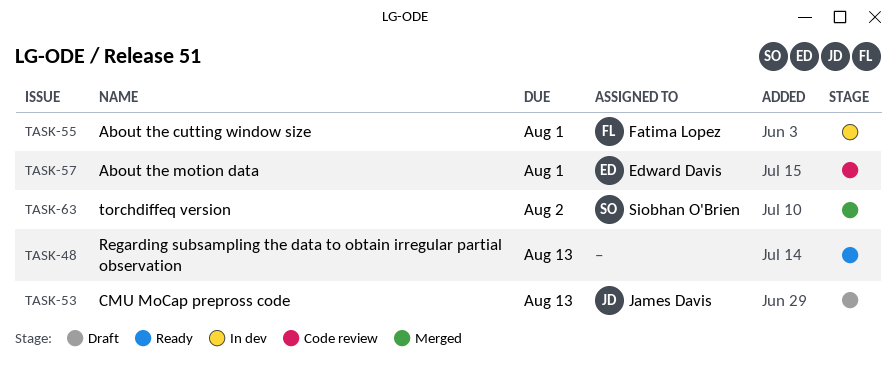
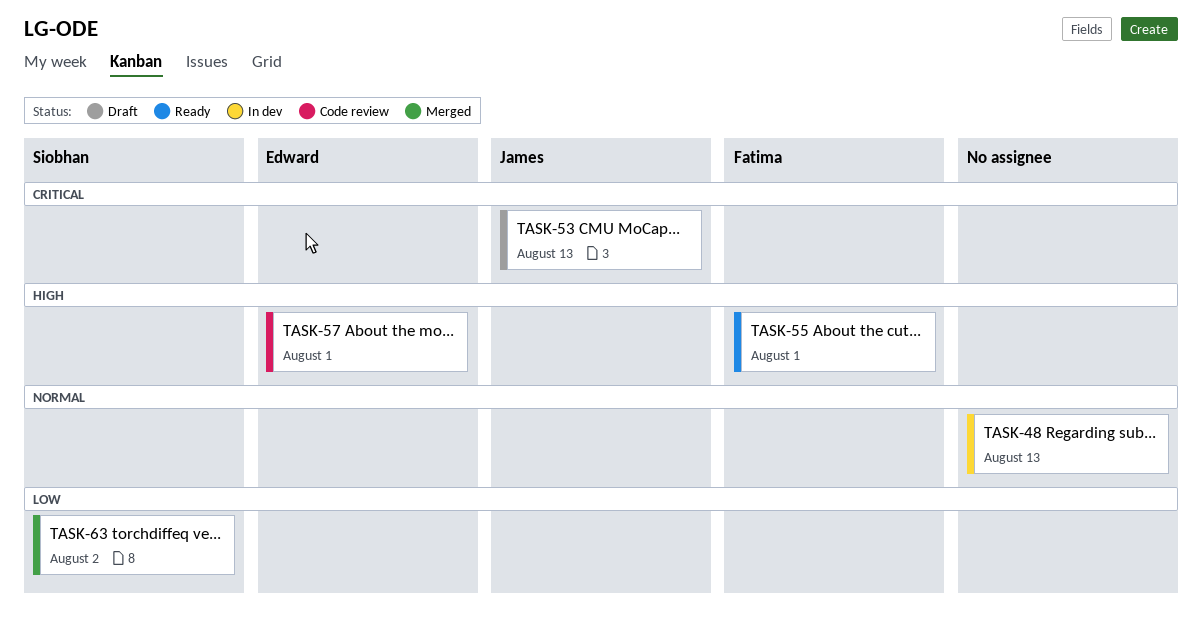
TASK-48, status: Ready -> In dev
TASK-55, status: In dev -> Ready

